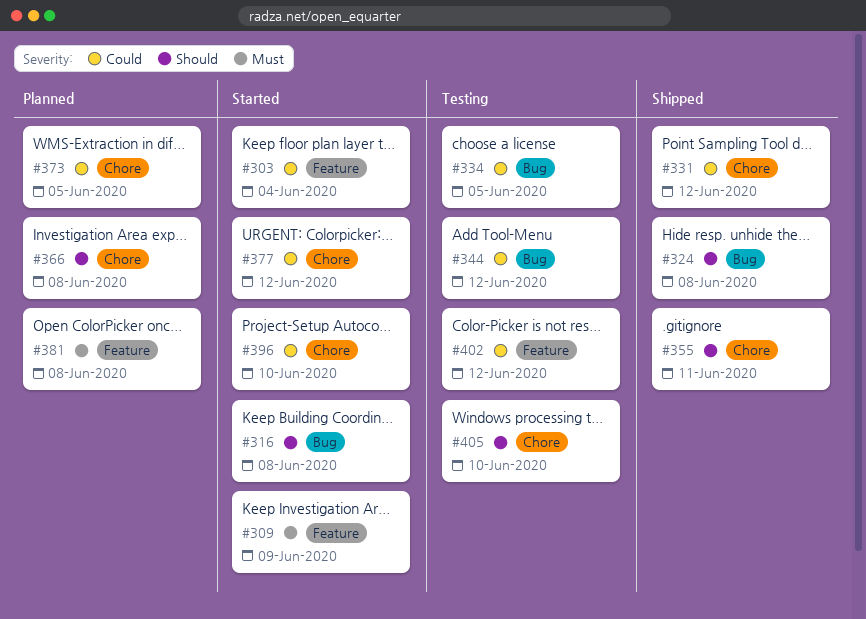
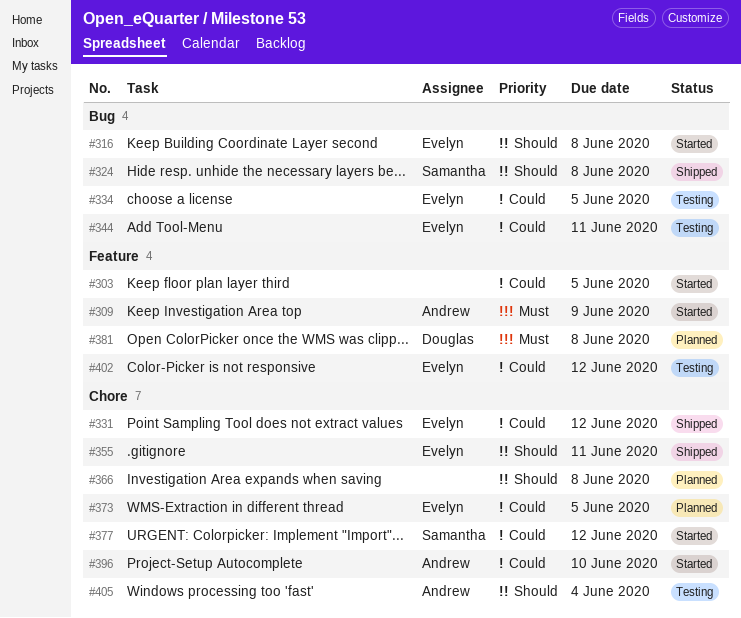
#303, due: Jun 4 -> Jun 5
#344, due: Jun 12 -> Jun 11
#405, due: Jun 10 -> Jun 4

